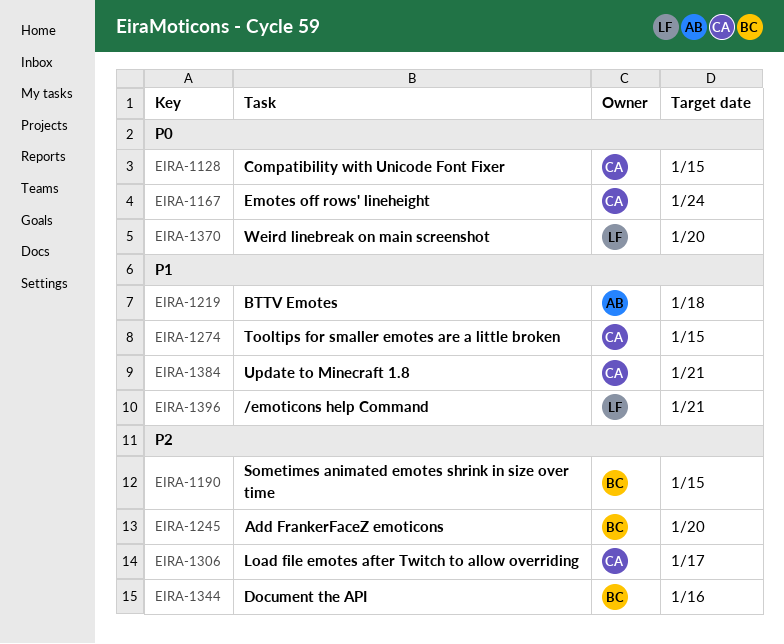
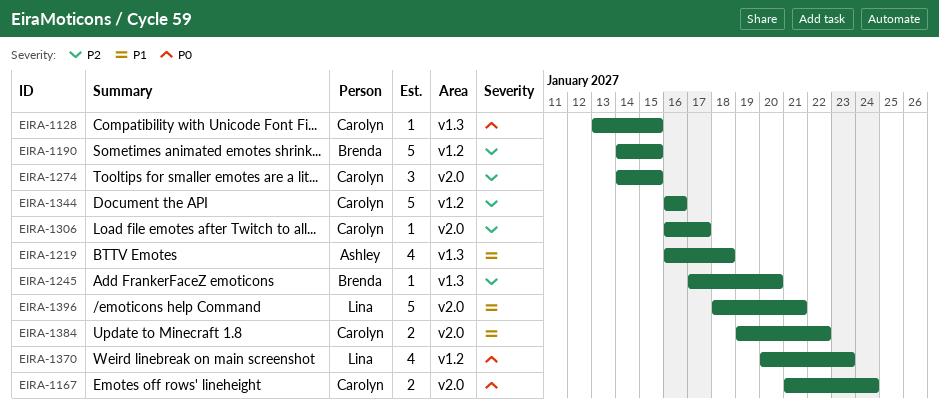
EIRA-1274, priority: P1 -> P2
EIRA-1344, owner: Brenda -> Carolyn
EIRA-1370, due: Jan 20 -> Jan 23
EIRA-1384, due: Jan 21 -> Jan 22

